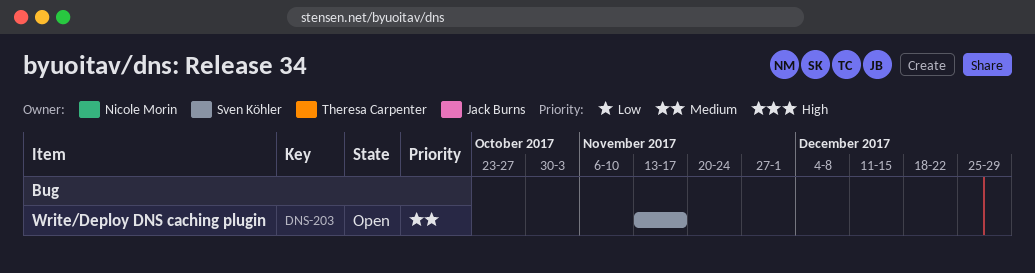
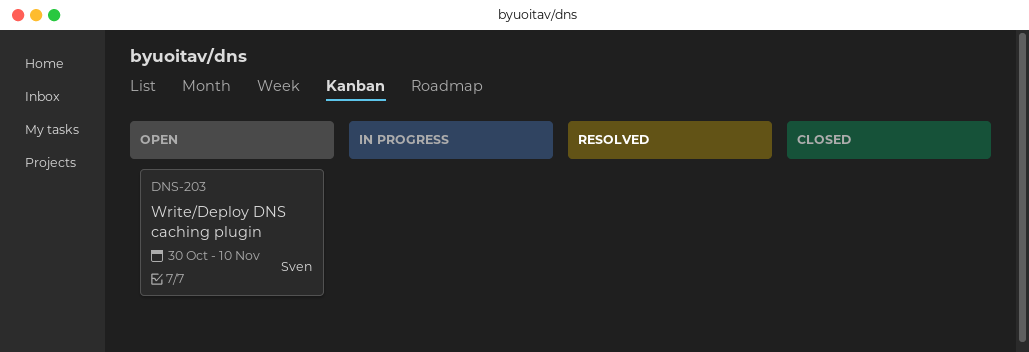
DNS-203, start: Nov 13 -> Oct 30
DNS-203, due: Nov 17 -> Nov 10

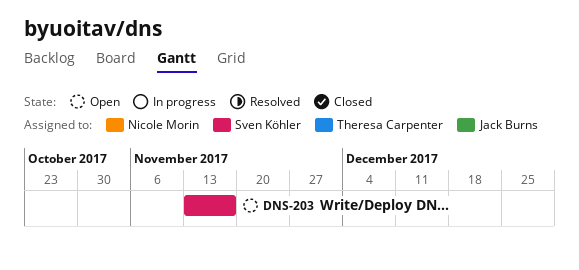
DNS-203, start: Oct 30 -> Nov 13
DNS-203, due: Nov 10 -> Nov 17

